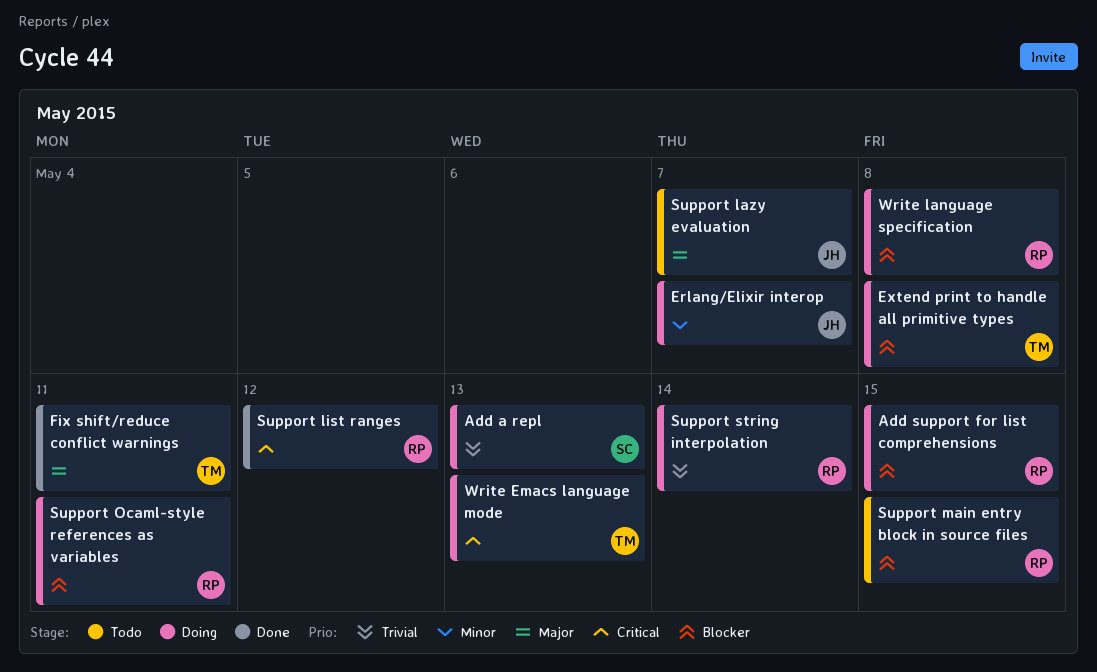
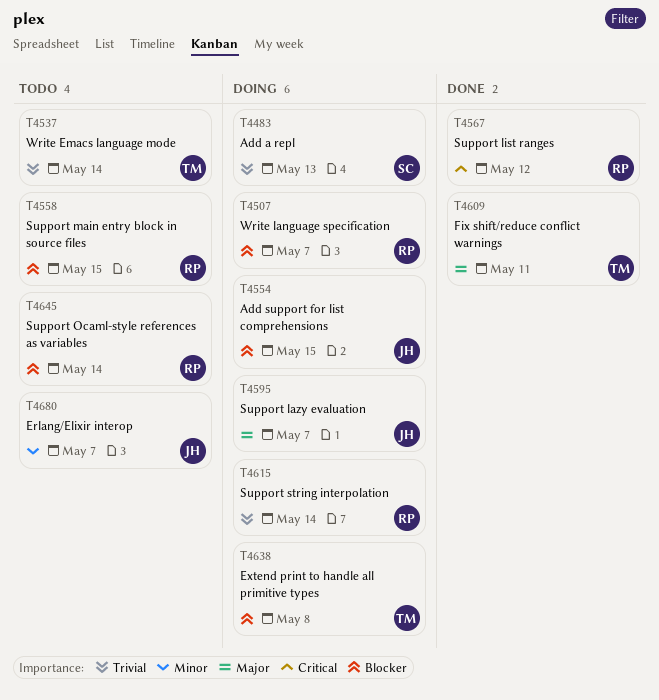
Add support for list comprehensions, owner: RP -> JH
Erlang/Elixir interop, status: Doing -> Todo
Support lazy evaluation, status: Todo -> Doing
Support Ocaml-style references as variables, status: Doing -> Todo
Support Ocaml-style references as variables, due: May 11 -> May 14
Write Emacs language mode, status: Doing -> Todo
Write Emacs language mode, priority: Critical -> Trivial
Write Emacs language mode, due: May 13 -> May 14
Write language specification, due: May 8 -> May 7

